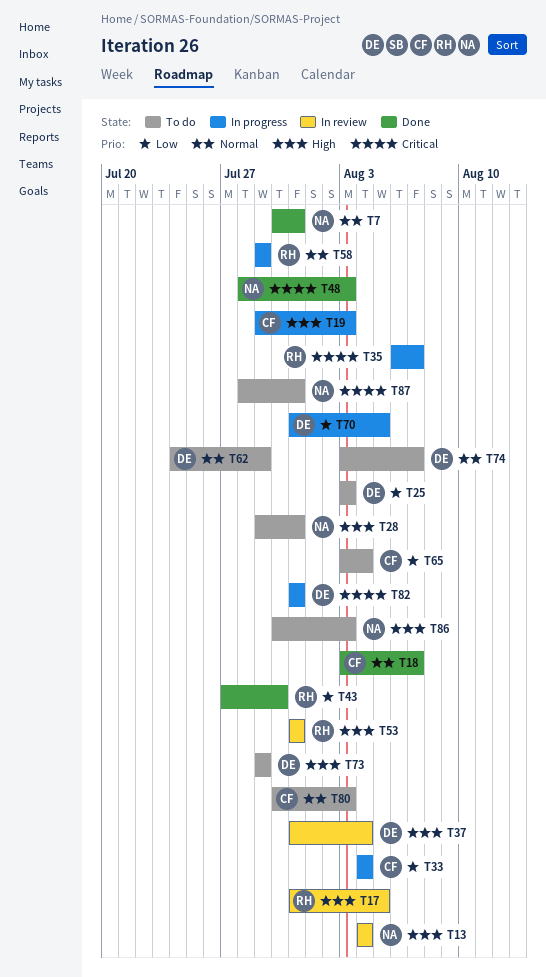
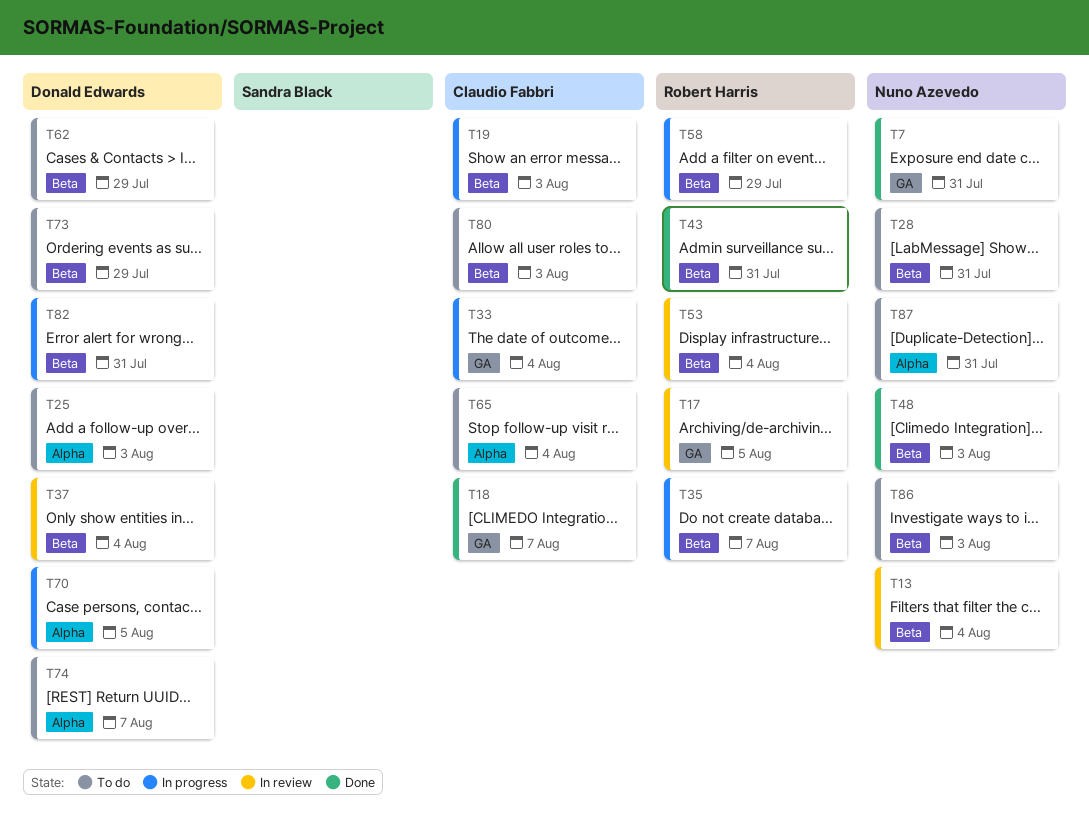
T43, due: Jul 30 -> Jul 31
T53, due: Jul 31 -> Aug 4

